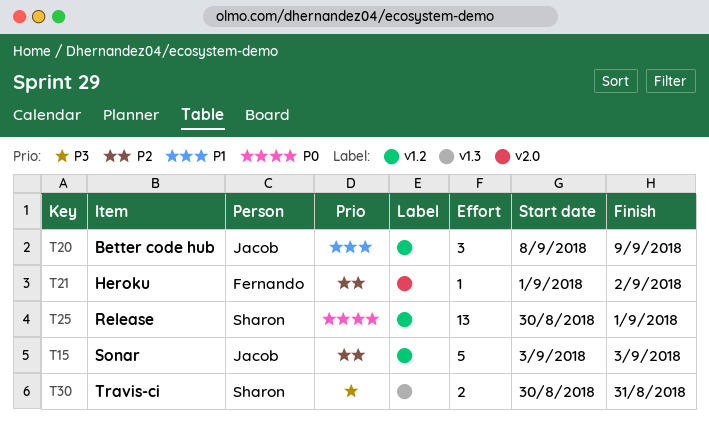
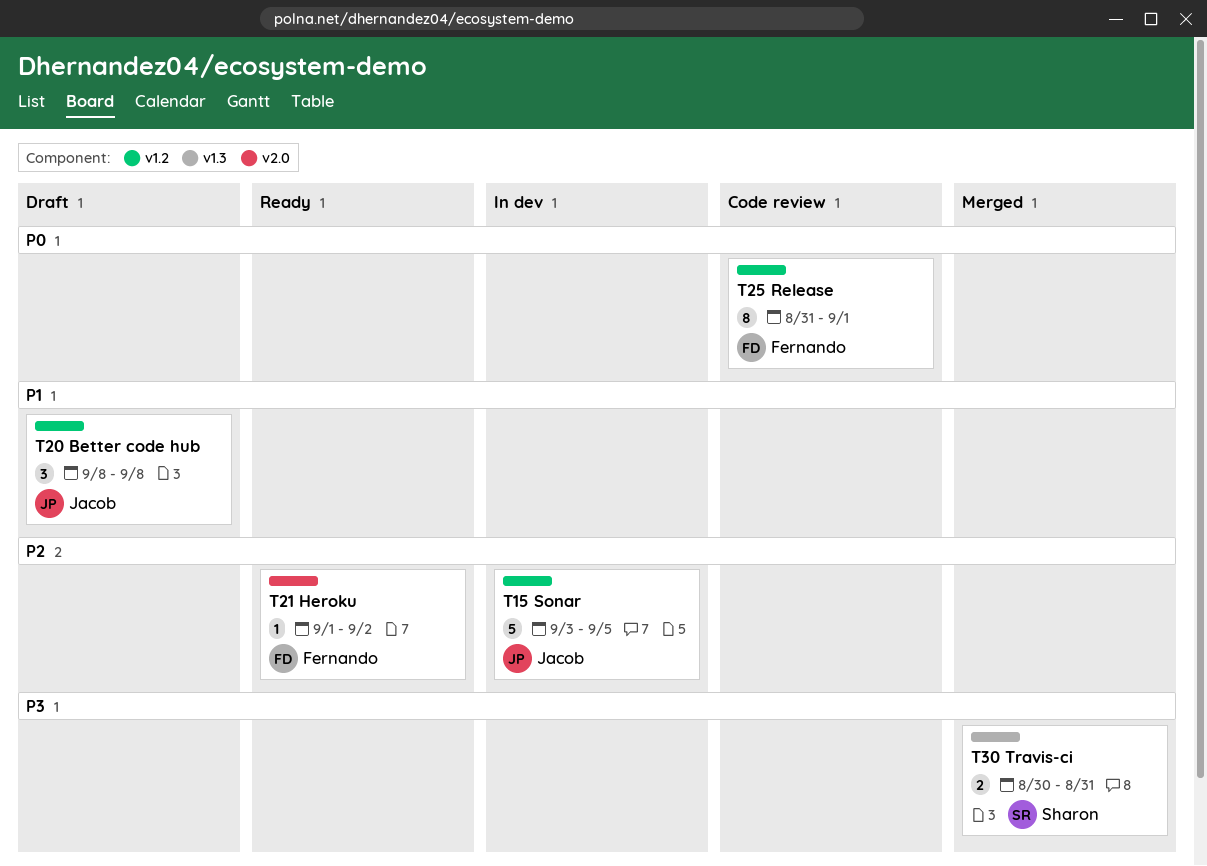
T15, due: Sep 3 -> Sep 5
T20, due: Sep 9 -> Sep 8
T25, owner: Sharon -> Fernando
T25, estimate: 13 -> 8
T25, start: Aug 30 -> Aug 31

